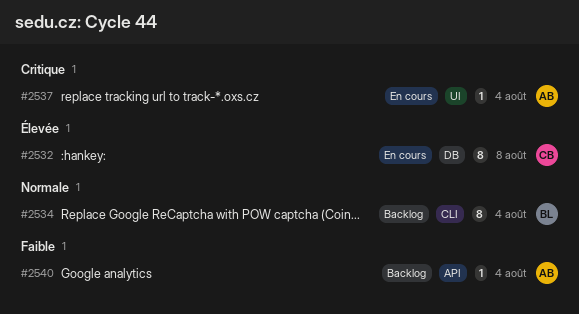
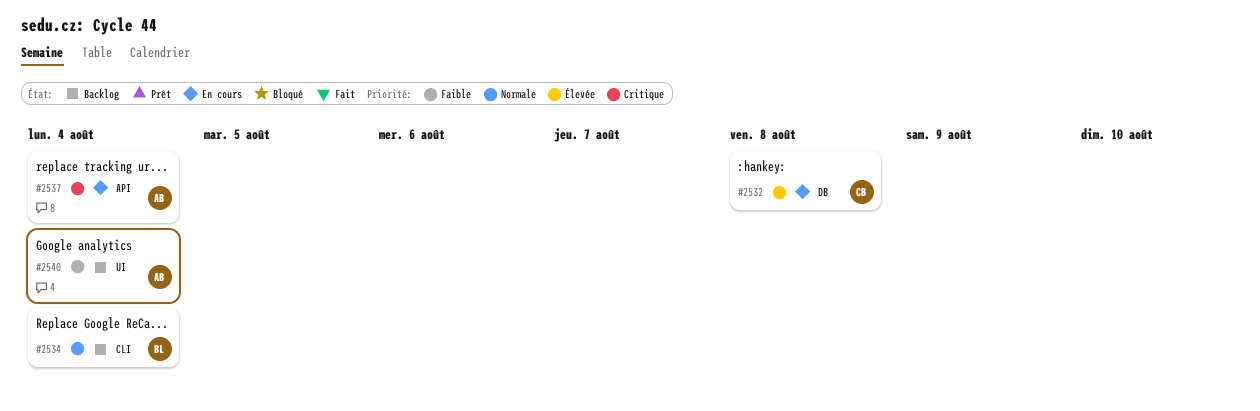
#2537, label: UI -> API
#2540, label: API -> UI

